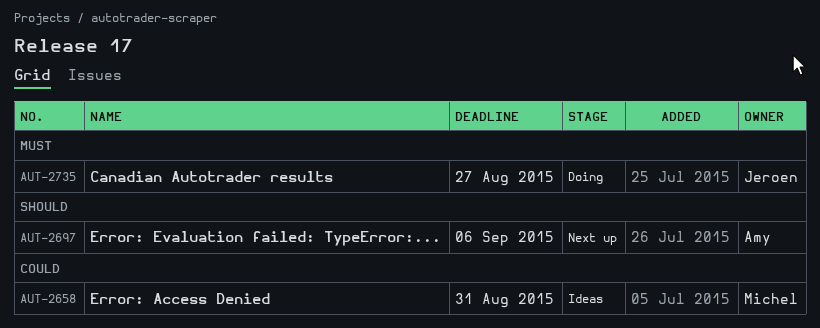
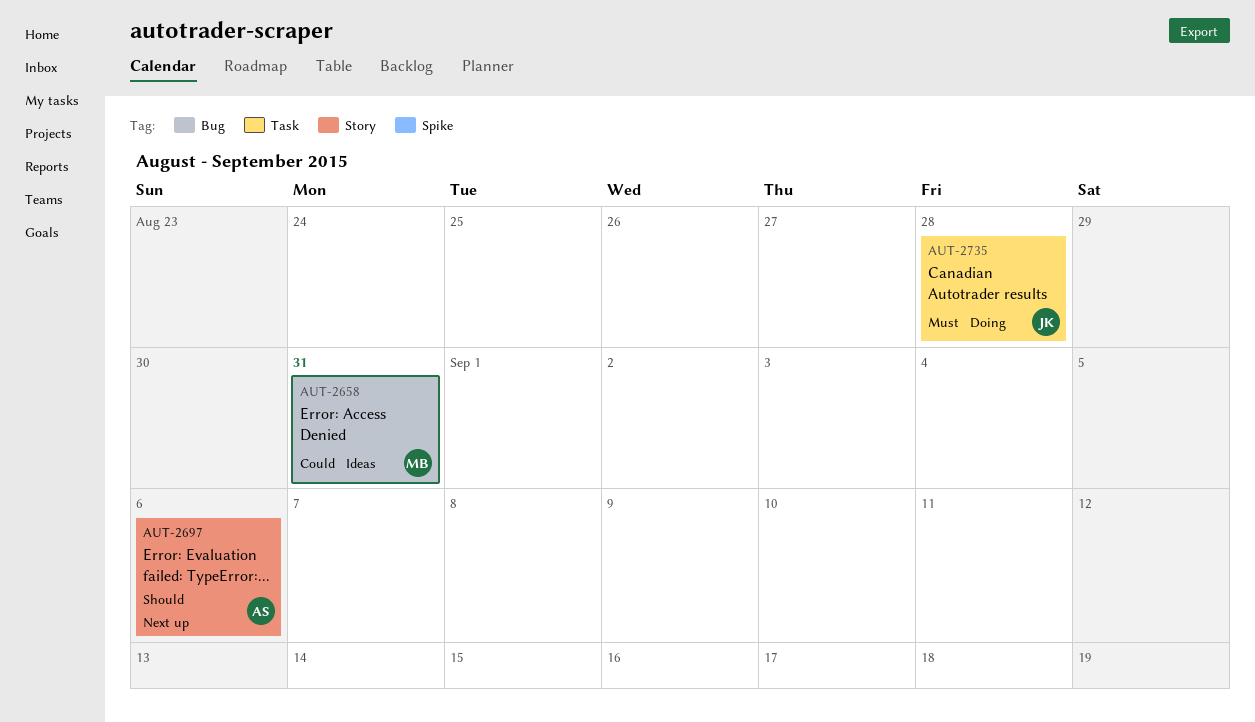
AUT-2735, due: Aug 27 -> Aug 28

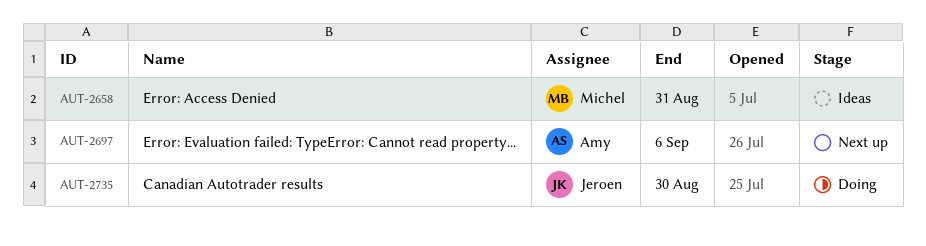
AUT-2735, due: Aug 28 -> Aug 30

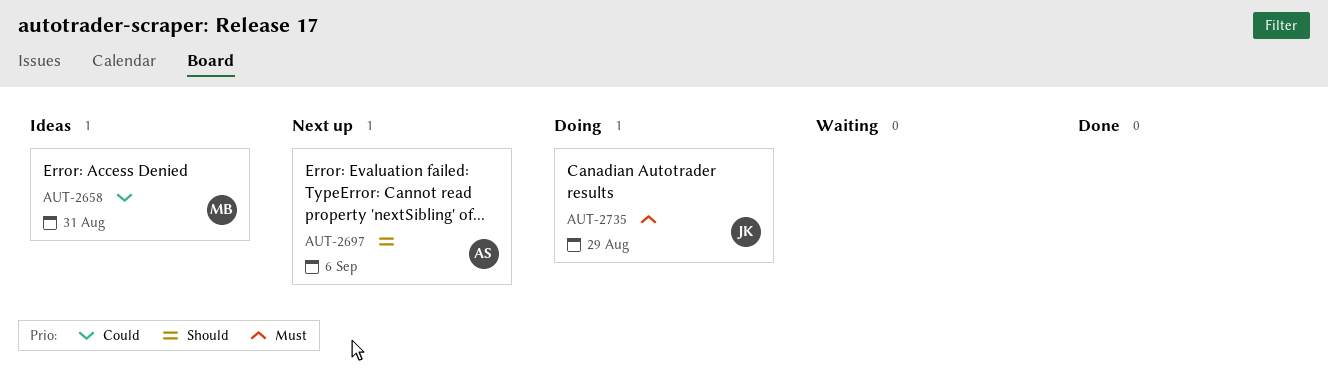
AUT-2735, due: Aug 30 -> Aug 29

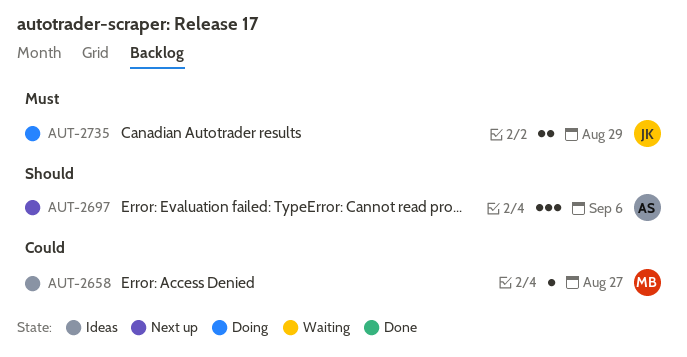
AUT-2658, due: Aug 31 -> Aug 27

